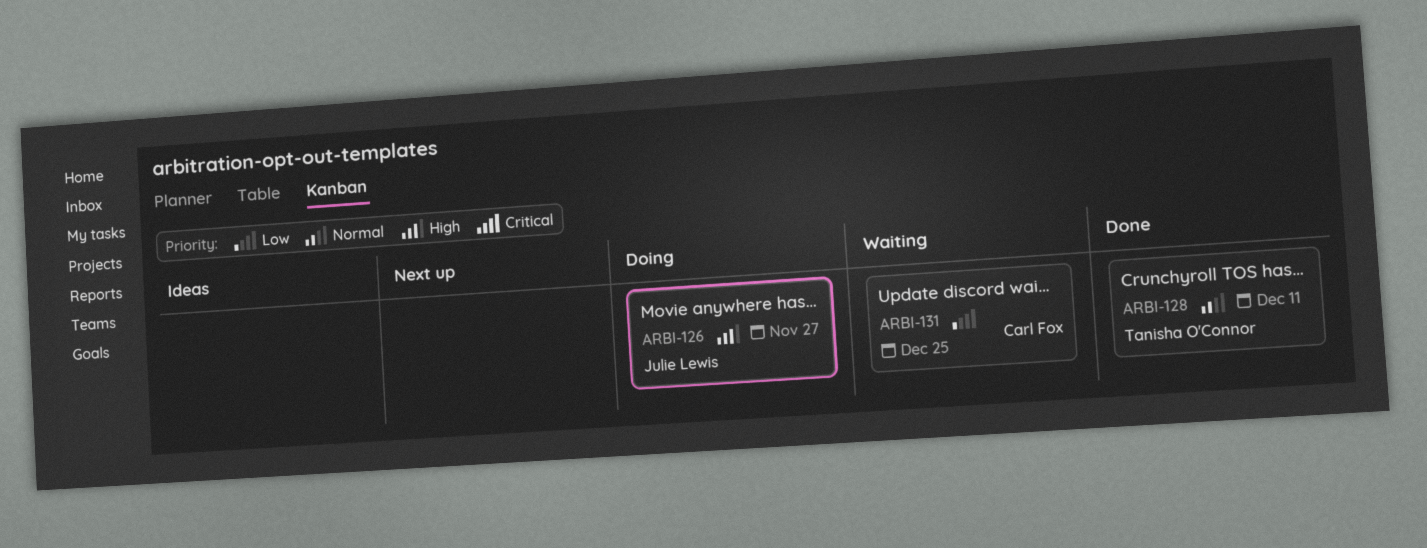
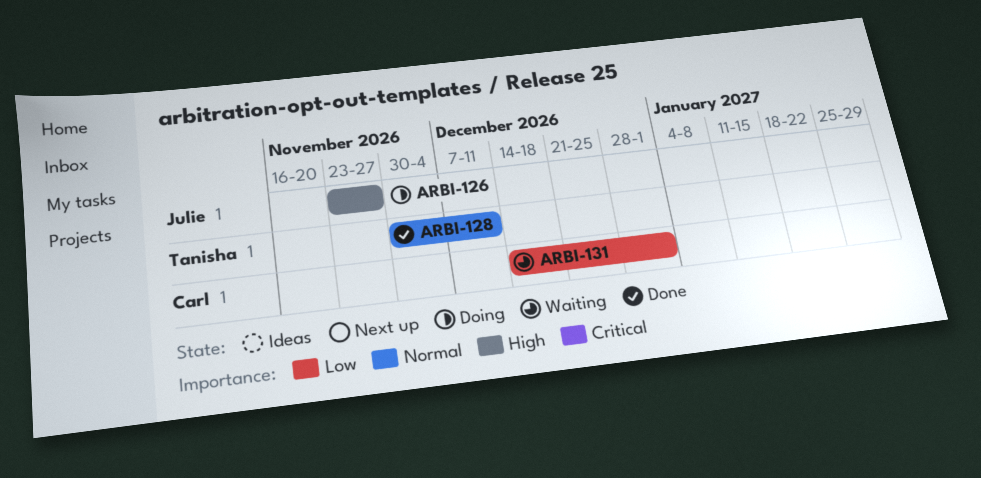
ARBI-131, due: Dec 25 -> Jan 1

